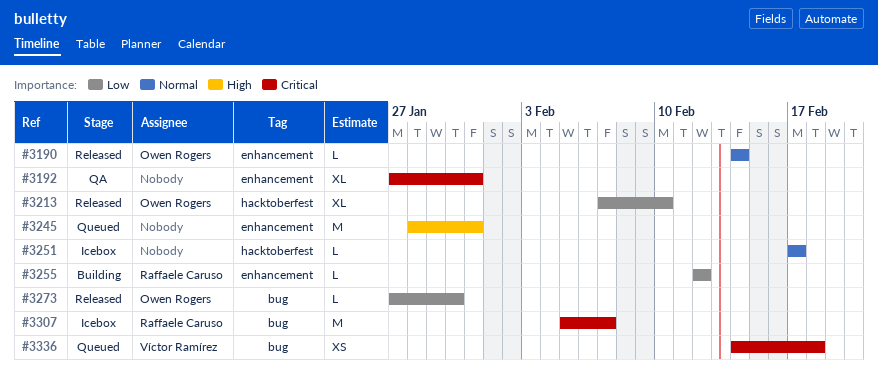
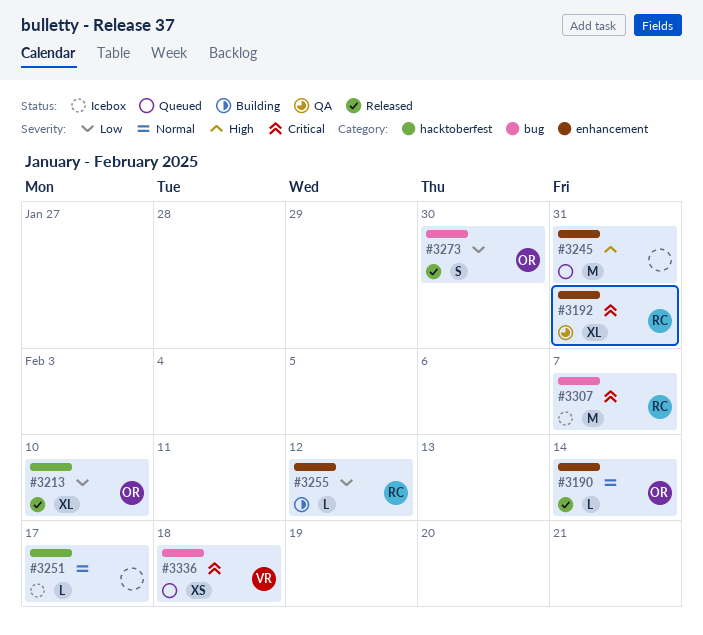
#3192, owner: none -> Raffaele Caruso
#3273, estimate: L -> S

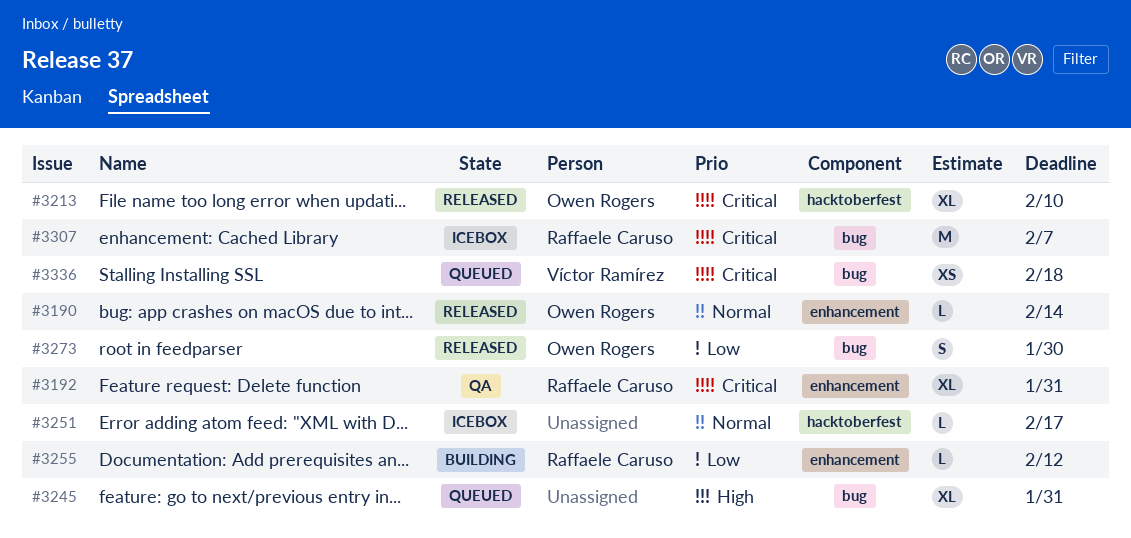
#3213, priority: Low -> Critical
#3245, label: enhancement -> bug
#3245, estimate: M -> XL

